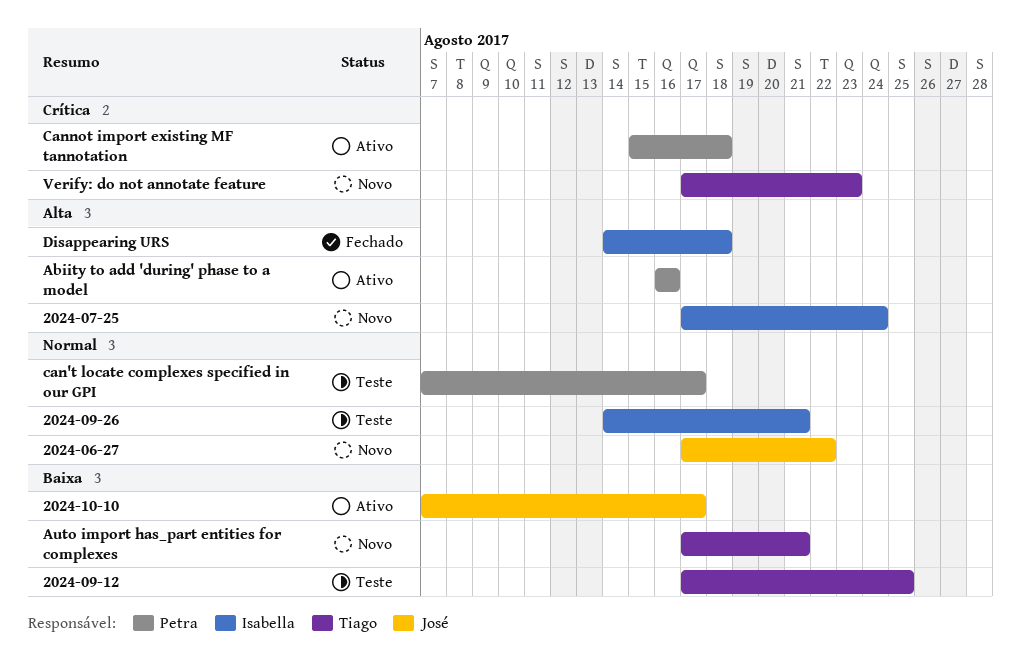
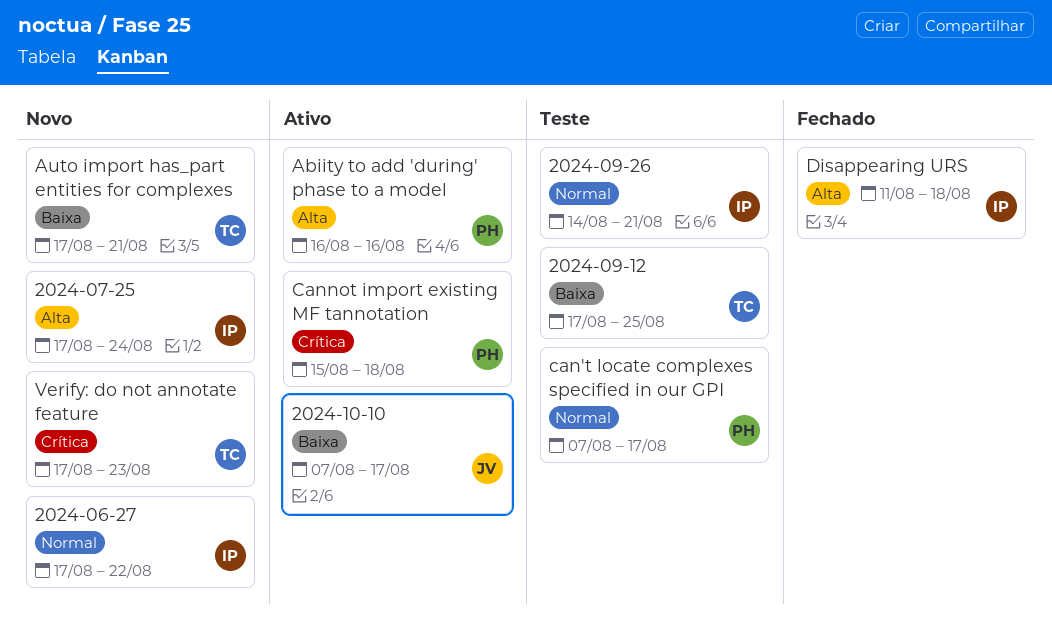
2024-06-27, owner: José -> Isabella
Disappearing URS, start: Aug 14 -> Aug 11

